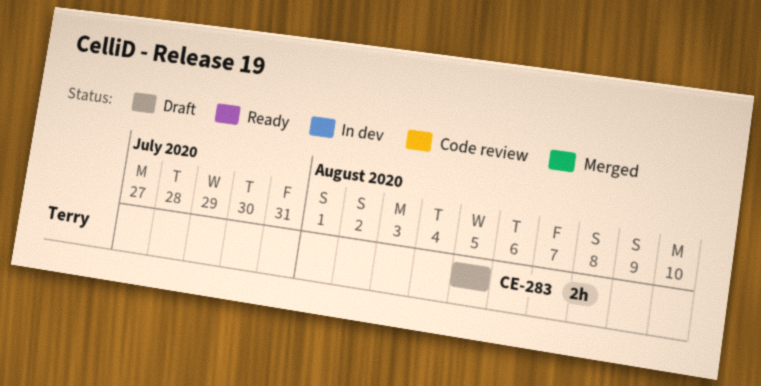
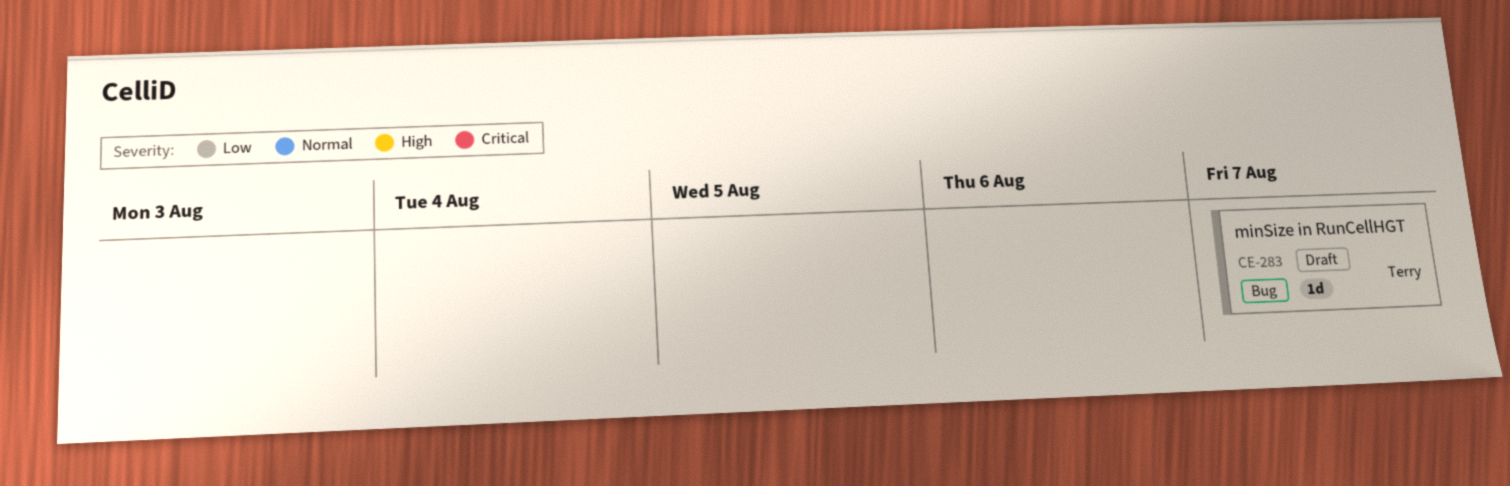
CE-283, estimate: 2h -> 1d
CE-283, due: Aug 5 -> Aug 7

